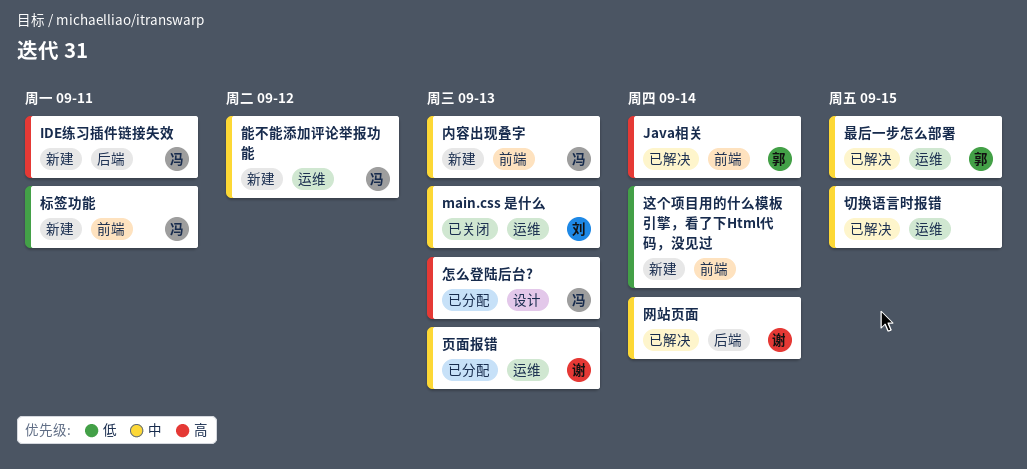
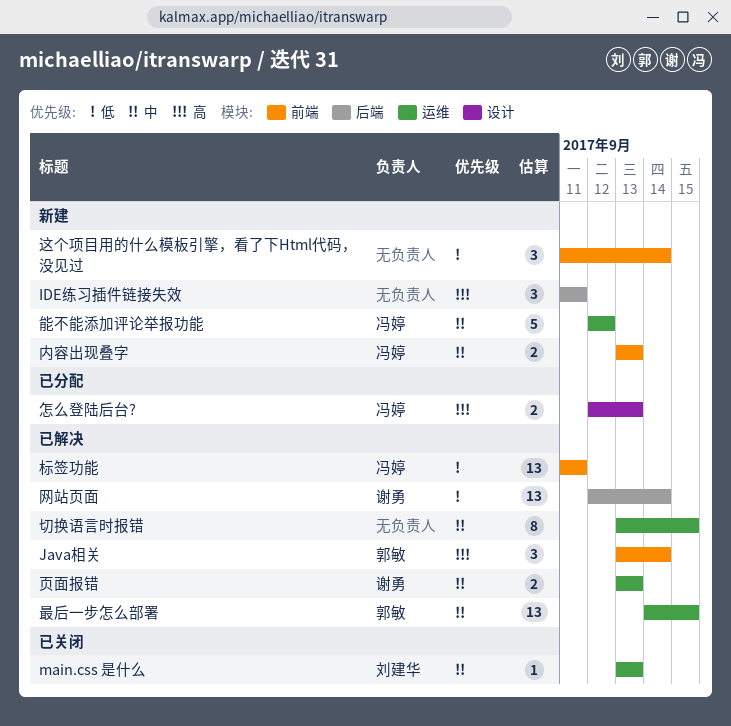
IDE练习插件链接失效, owner: 冯婷 -> none
标签功能, status: 新建 -> 已解决
网站页面, priority: 中 -> 低
页面报错, status: 已分配 -> 已解决

